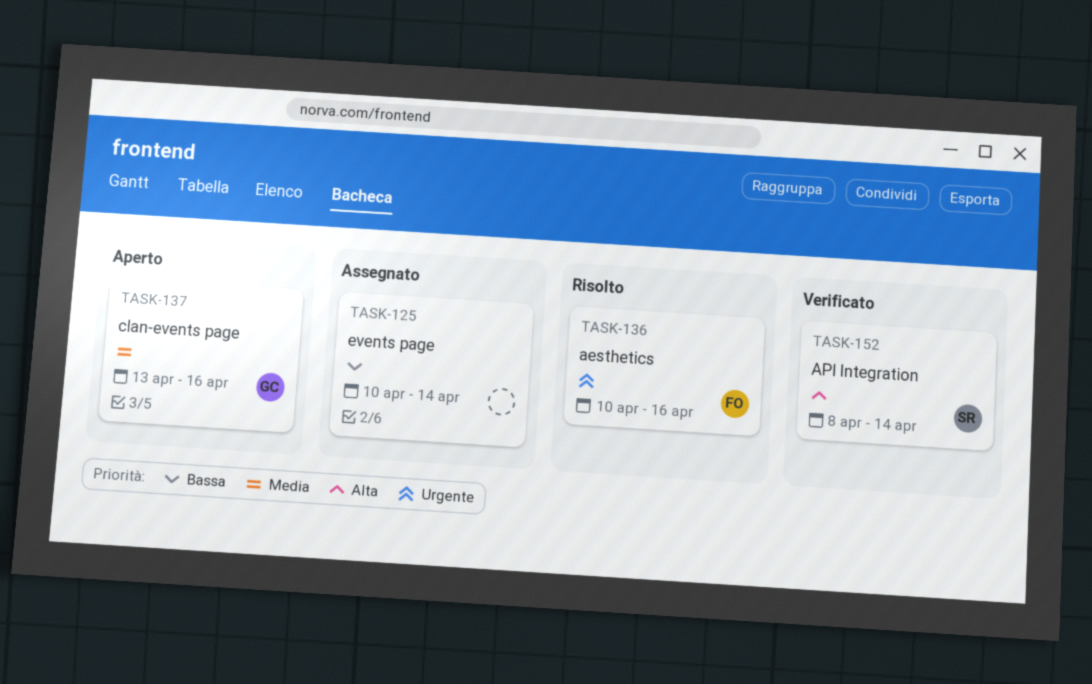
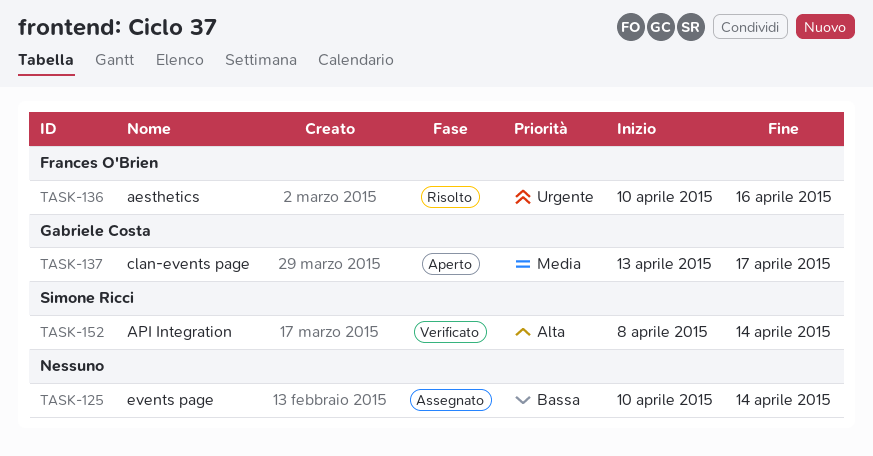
TASK-137, due: Apr 16 -> Apr 17

